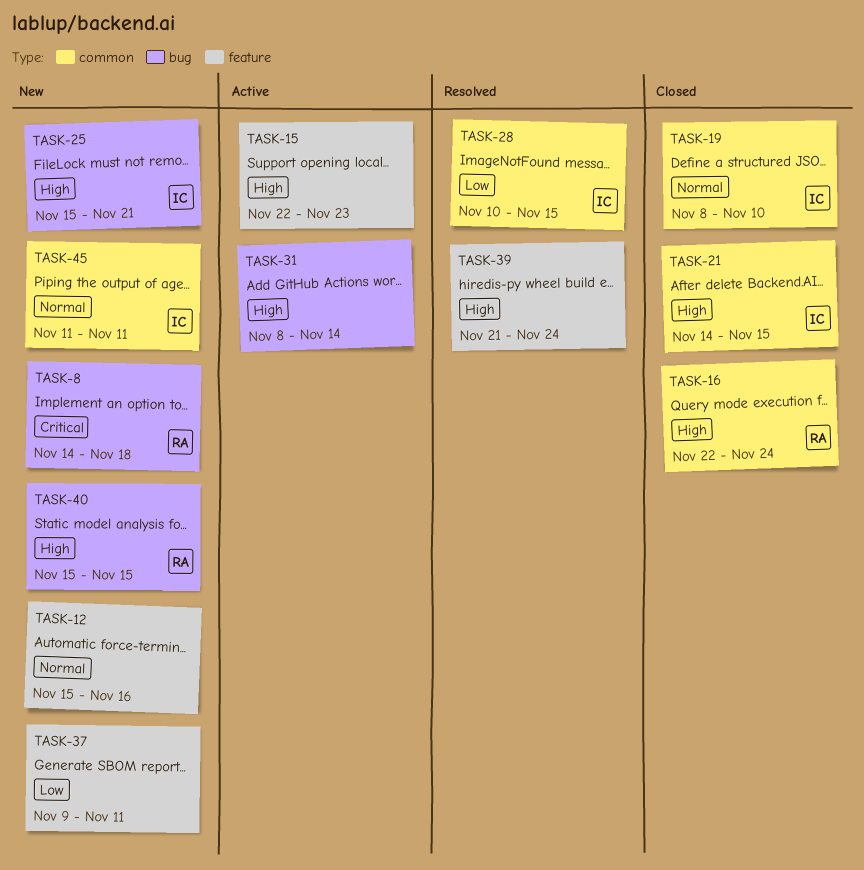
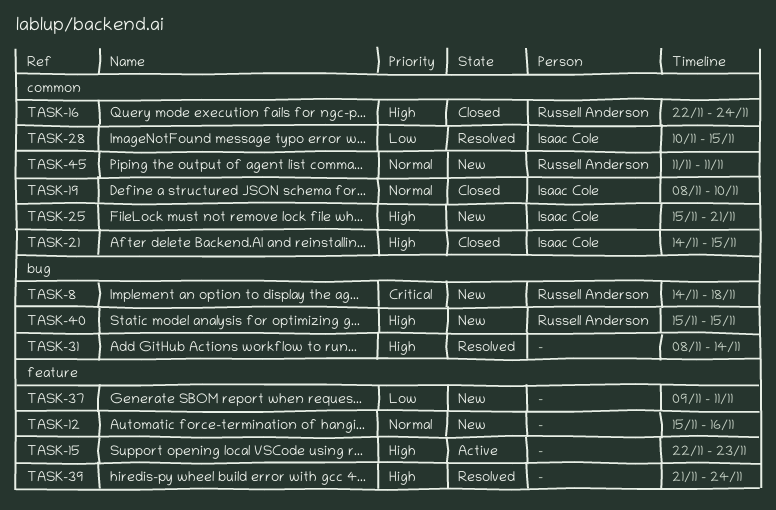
TASK-25, label: bug -> common
TASK-31, status: Active -> Resolved
TASK-45, owner: Isaac Cole -> Russell Anderson

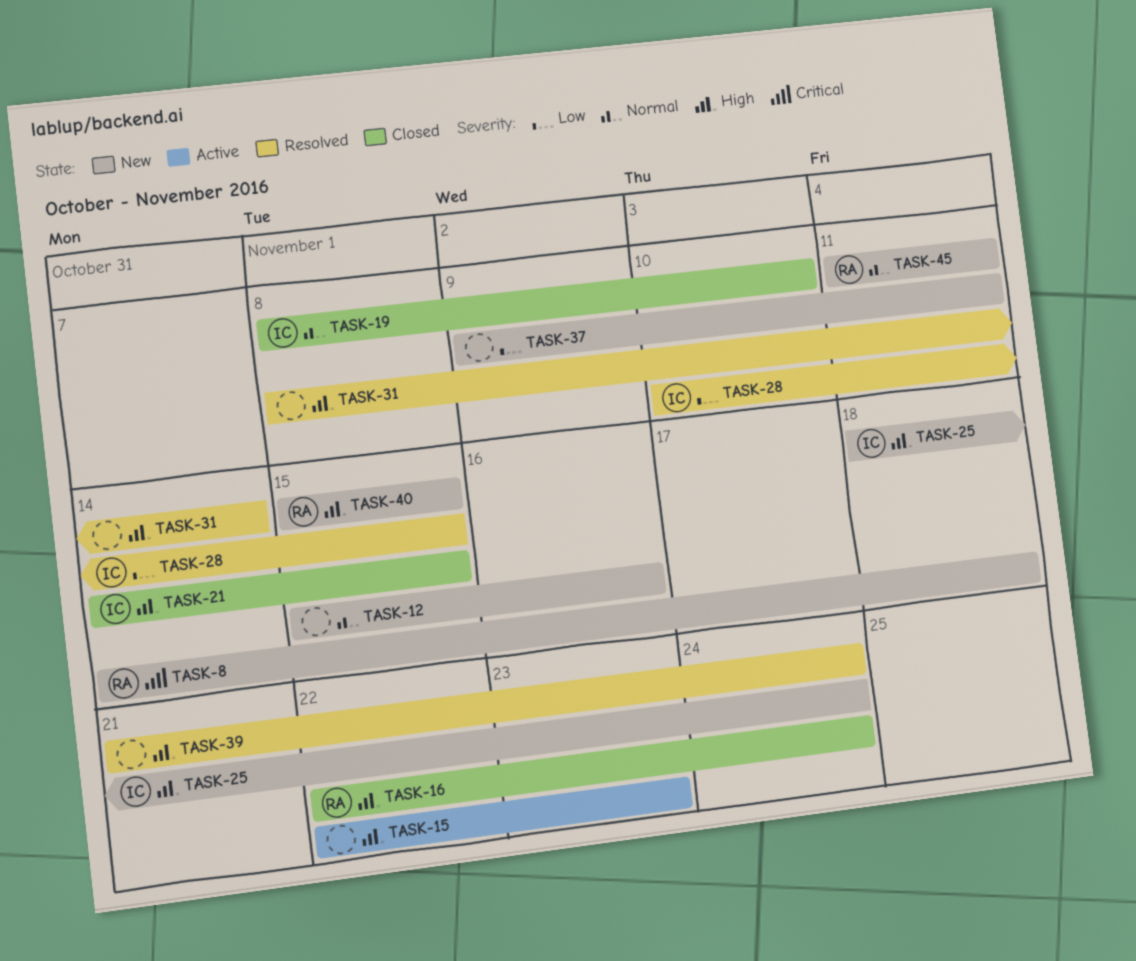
TASK-25, start: Nov 15 -> Nov 18
TASK-25, due: Nov 21 -> Nov 24

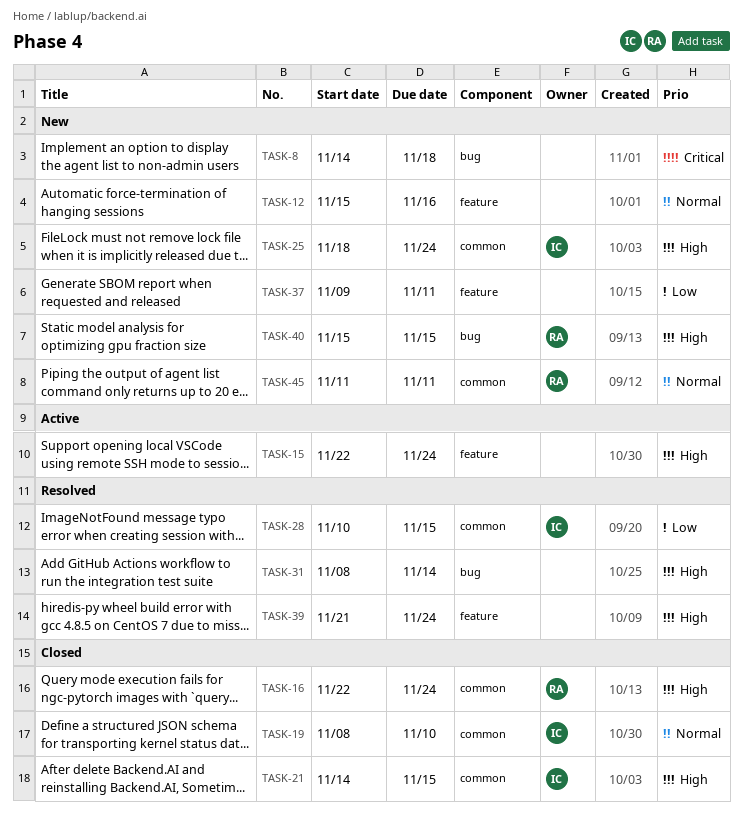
TASK-8, owner: RA -> none
TASK-15, due: Nov 23 -> Nov 24

